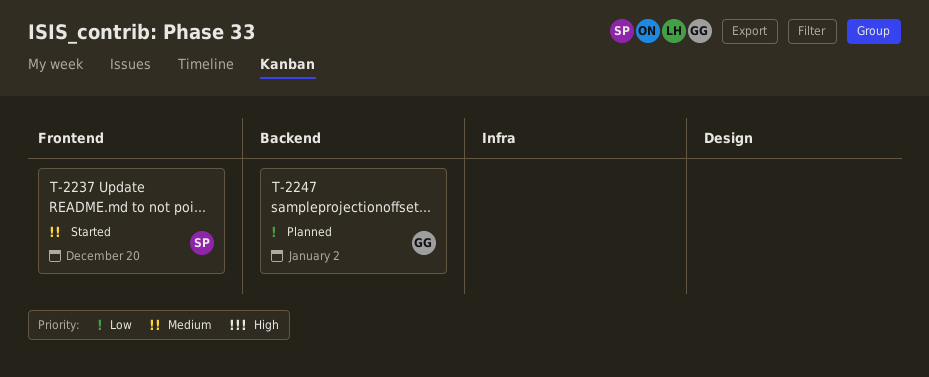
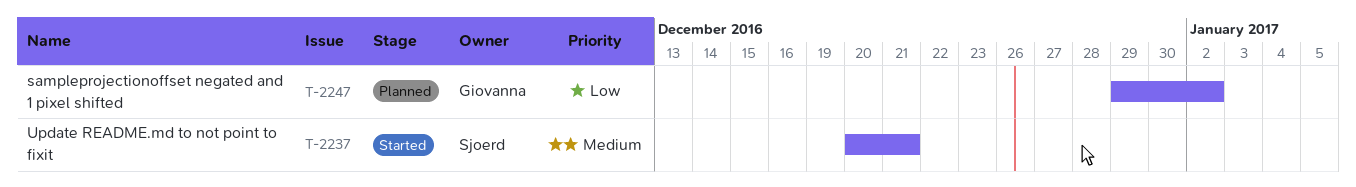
T-2237, due: Dec 20 -> Dec 21

